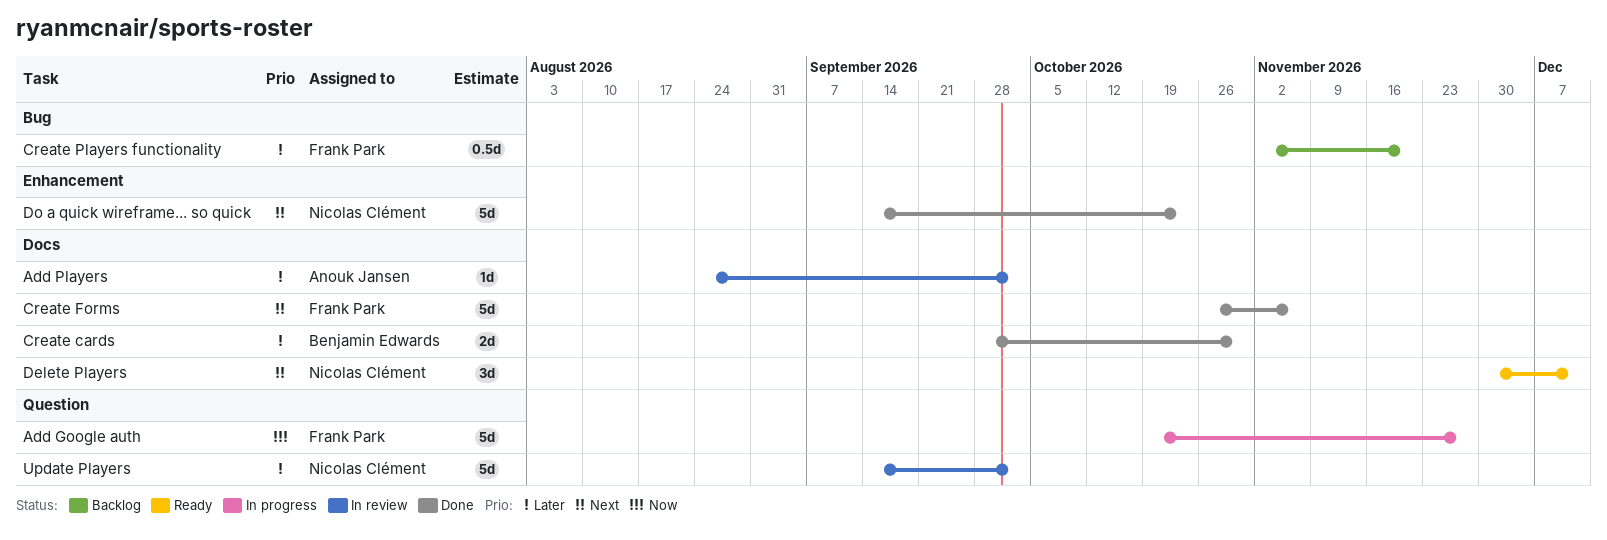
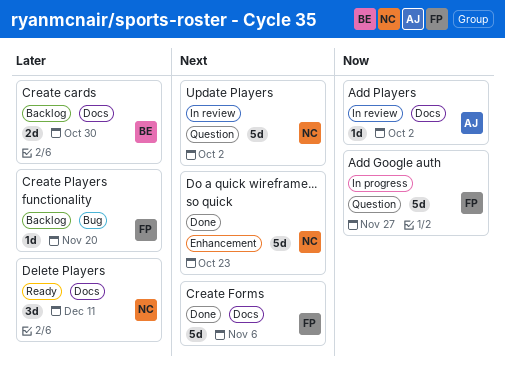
Add Players, priority: Later -> Now
Create cards, status: Done -> Backlog
Create Players functionality, estimate: 0.5d -> 1d
Delete Players, priority: Next -> Later
Update Players, priority: Later -> Next

